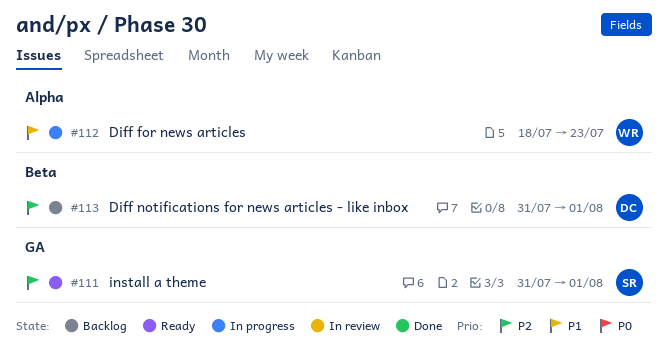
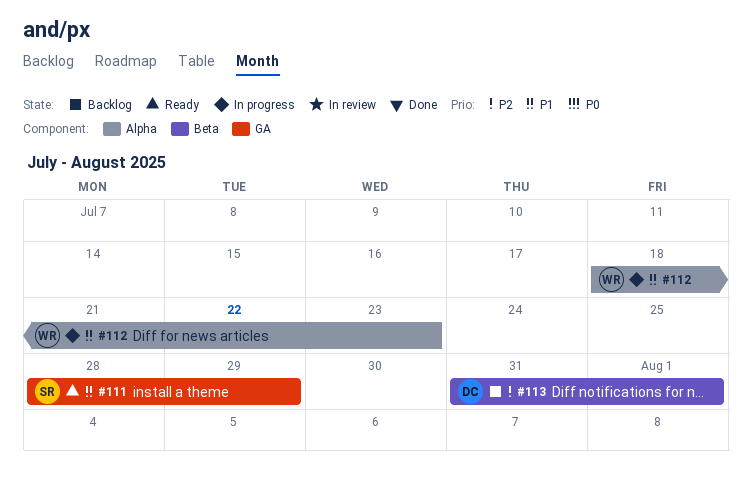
#111, priority: P2 -> P1
#111, start: Jul 31 -> Jul 28
#111, due: Aug 1 -> Jul 29

